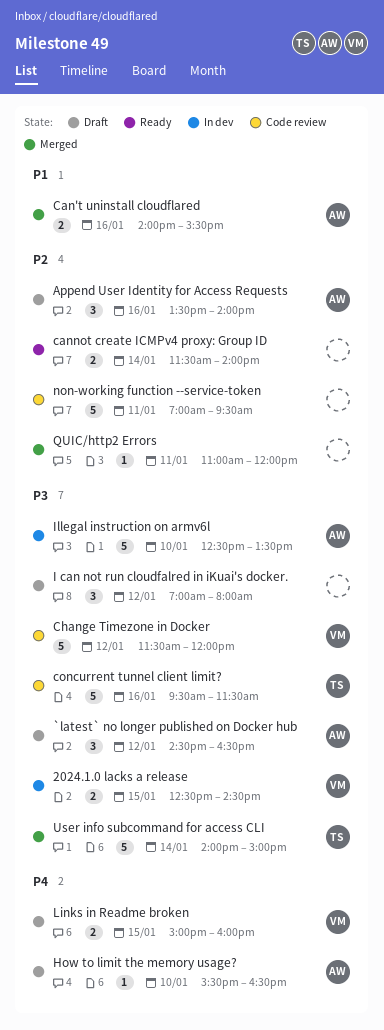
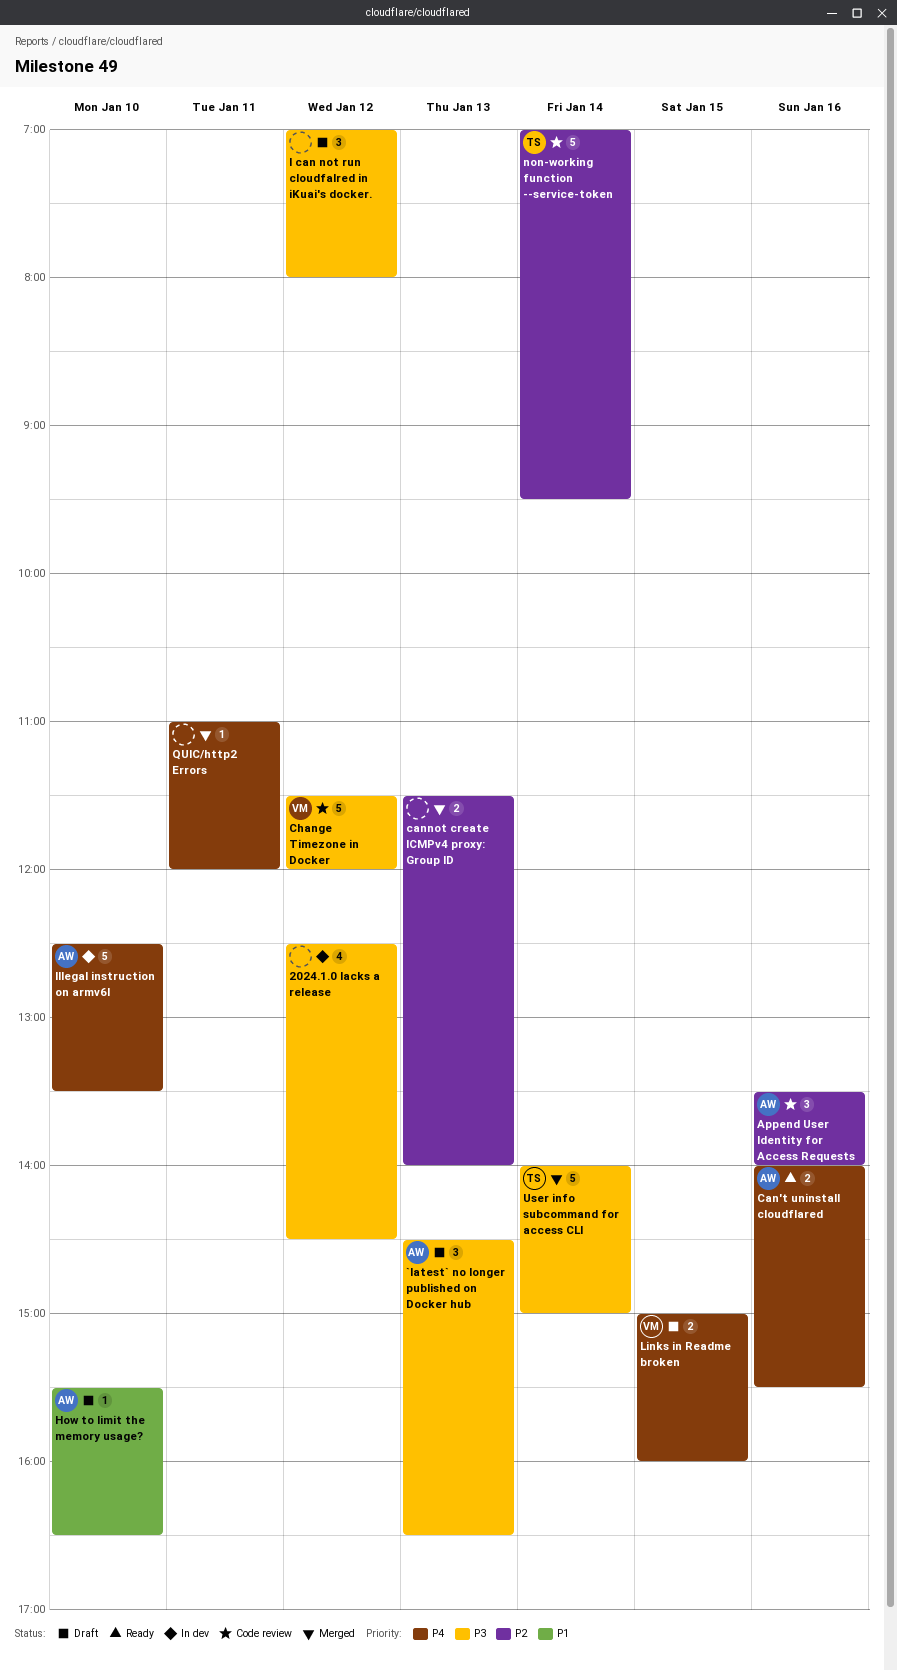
2024.1.0 lacks a release, owner: VM -> none
2024.1.0 lacks a release, estimate: 2 -> 4
2024.1.0 lacks a release, day: Jan 15 -> Jan 12
`latest` no longer published on Docker hub, day: Jan 12 -> Jan 13
Append User Identity for Access Requests, status: Draft -> Code review
Can't uninstall cloudflared, status: Merged -> Ready
Can't uninstall cloudflared, priority: P1 -> P4
cannot create ICMPv4 proxy: Group ID, status: Ready -> Merged
cannot create ICMPv4 proxy: Group ID, day: Jan 14 -> Jan 13
concurrent tunnel client limit?: present -> none
How to limit the memory usage?, priority: P4 -> P1
Illegal instruction on armv6l, priority: P3 -> P4
non-working function --service-token, owner: none -> TS
non-working function --service-token, day: Jan 11 -> Jan 14
QUIC/http2 Errors, priority: P2 -> P4

